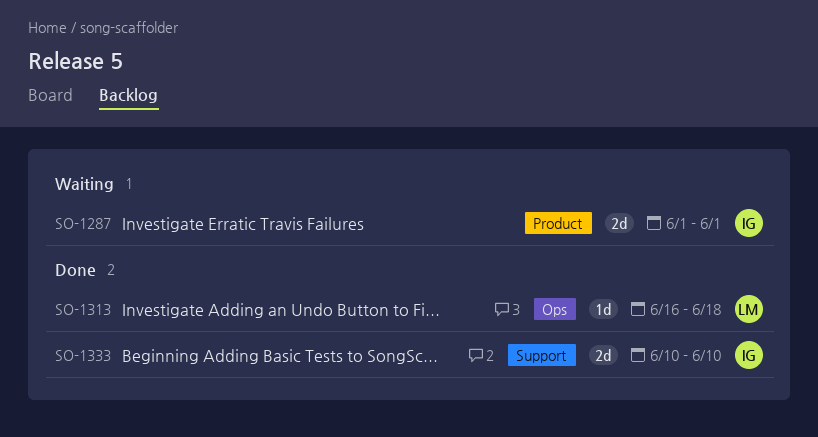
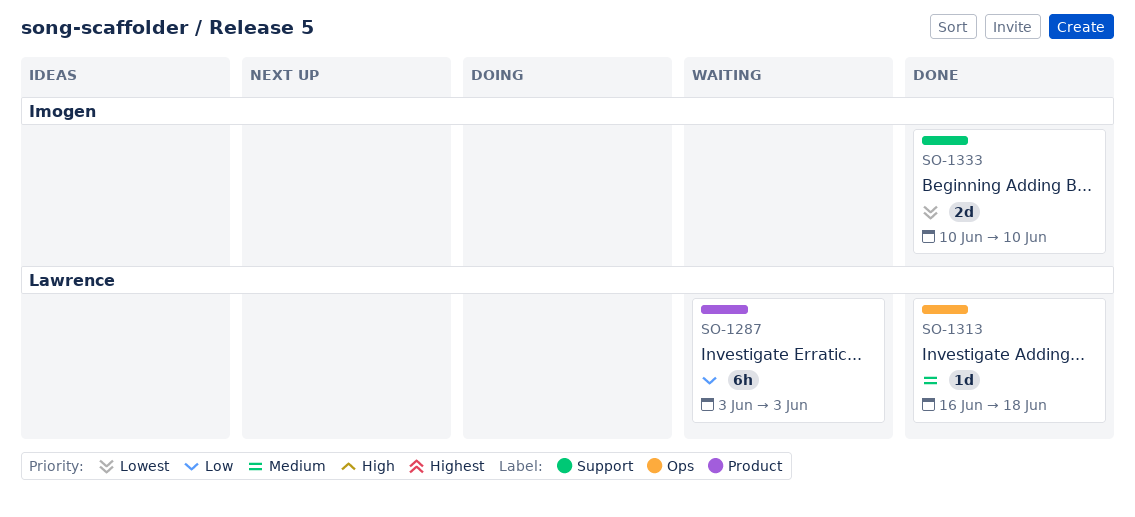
SO-1287, owner: Imogen -> Lawrence
SO-1287, estimate: 2d -> 6h
SO-1287, start: Jun 1 -> Jun 3
SO-1287, due: Jun 1 -> Jun 3

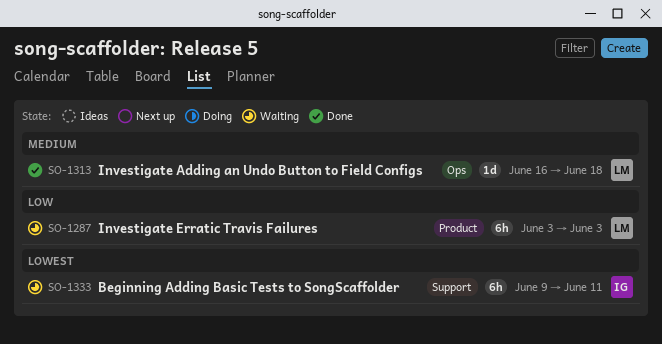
SO-1333, status: Done -> Waiting
SO-1333, estimate: 2d -> 6h
SO-1333, start: Jun 10 -> Jun 9
SO-1333, due: Jun 10 -> Jun 11

